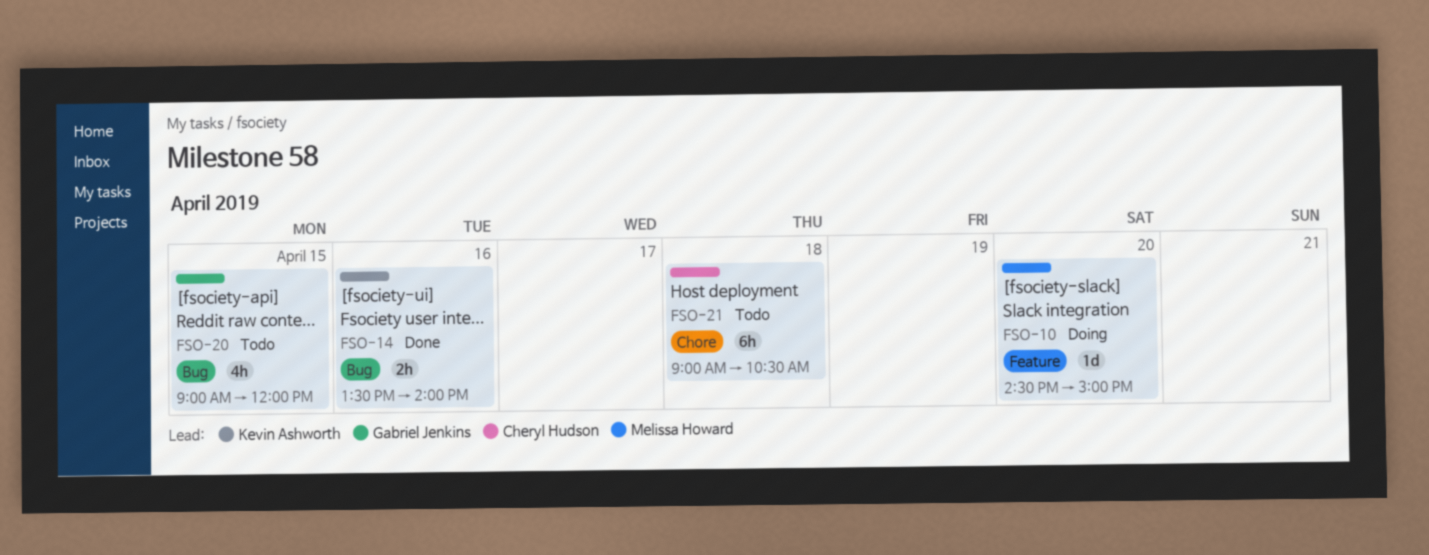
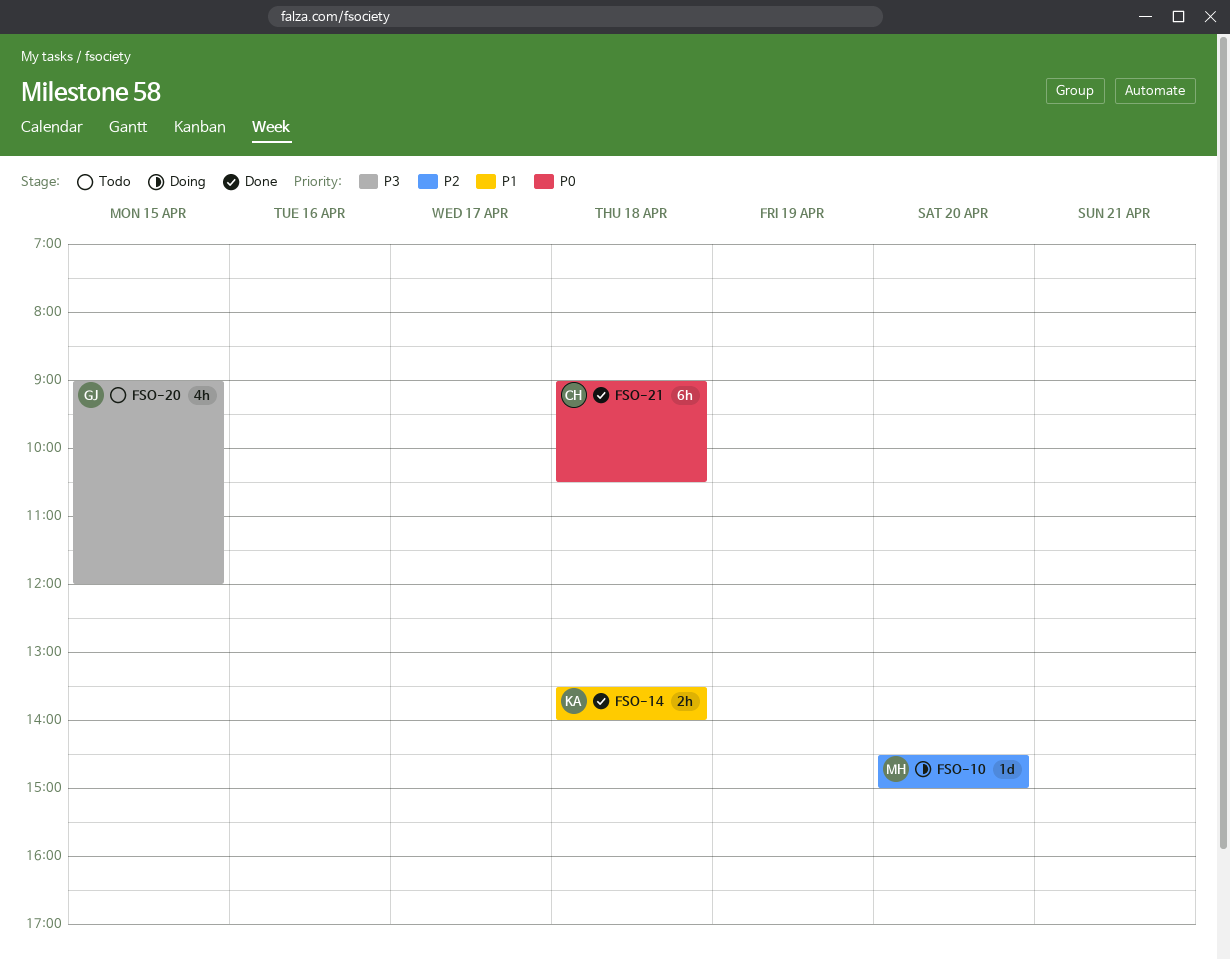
FSO-14, day: Apr 16 -> Apr 18
FSO-21, status: Todo -> Done

